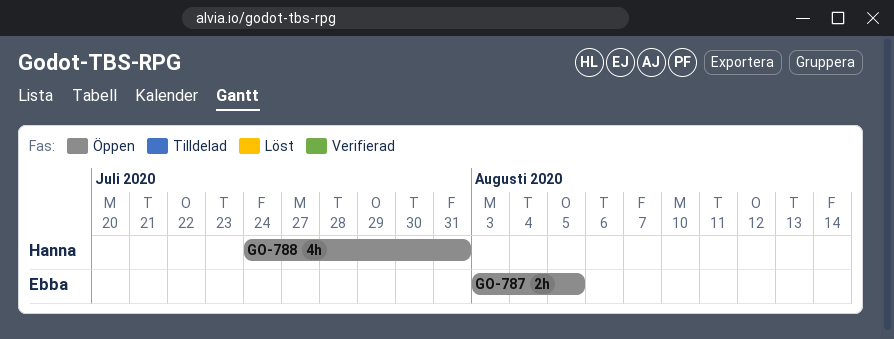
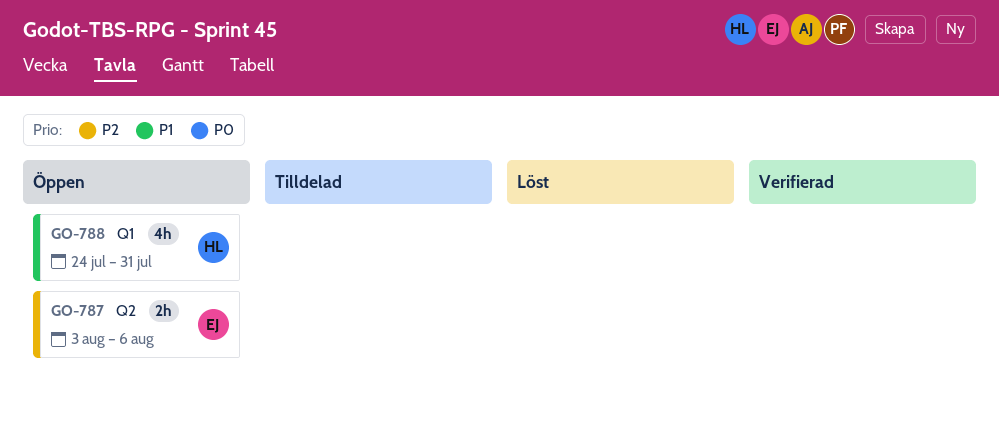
GO-787, due: Aug 5 -> Aug 6

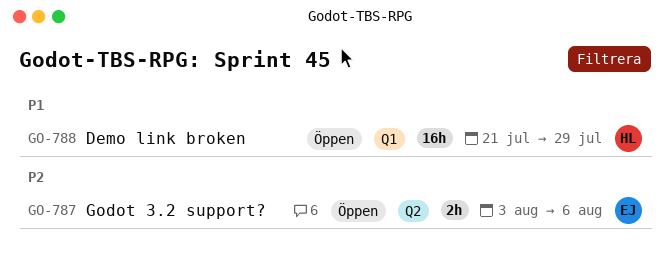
GO-788, estimate: 4h -> 16h
GO-788, start: Jul 24 -> Jul 21
GO-788, due: Jul 31 -> Jul 29

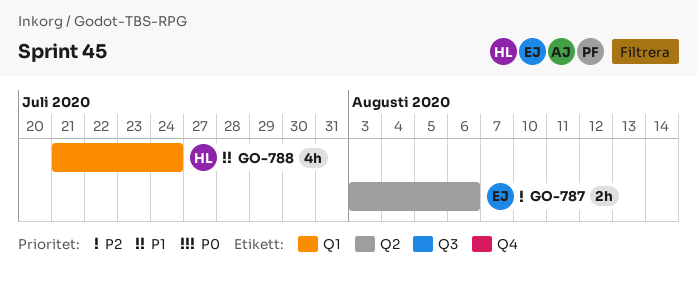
GO-788, estimate: 16h -> 4h
GO-788, due: Jul 29 -> Jul 24

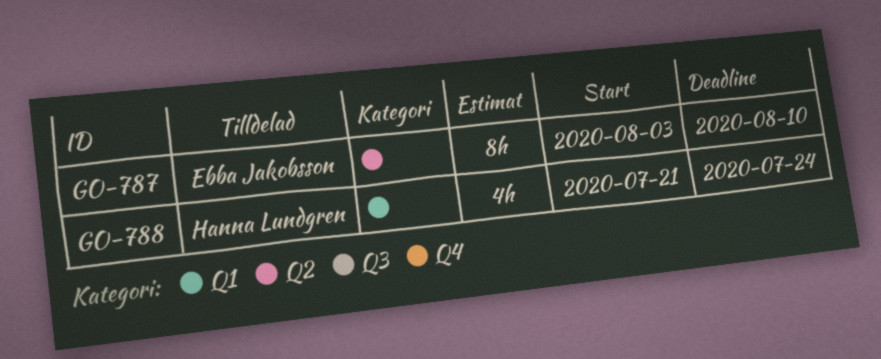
GO-787, estimate: 2h -> 8h
GO-787, due: Aug 6 -> Aug 10

